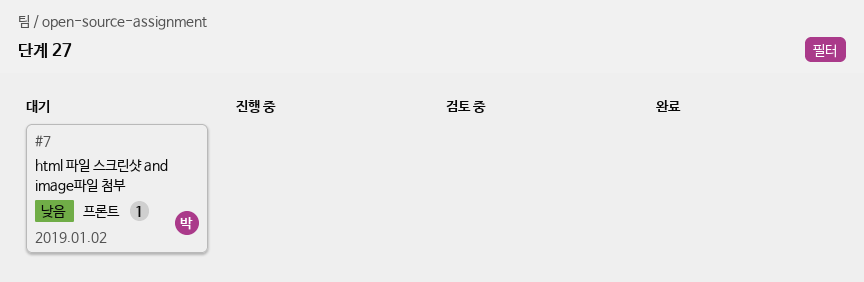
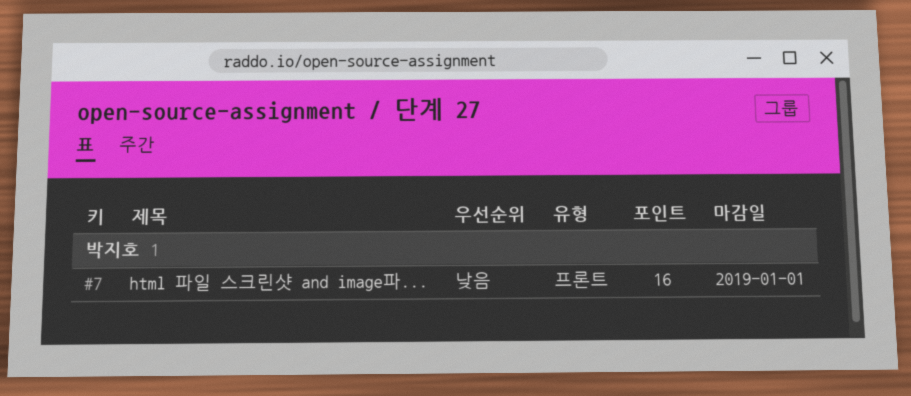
#7, estimate: 1 -> 16
#7, due: Jan 2 -> Jan 1

